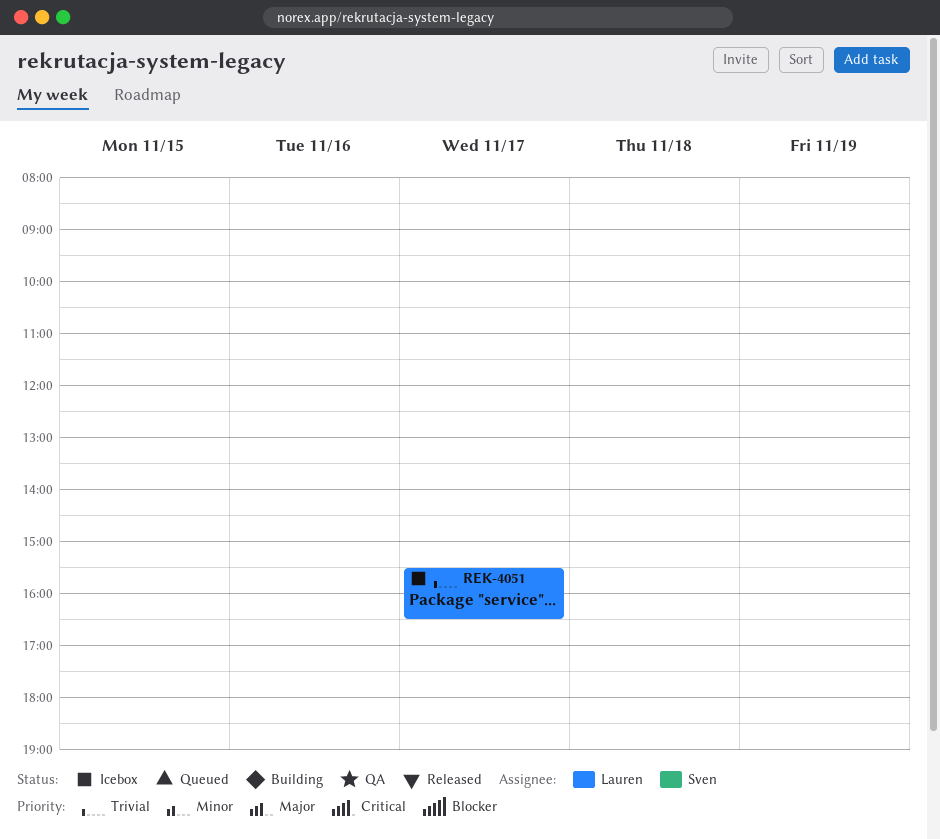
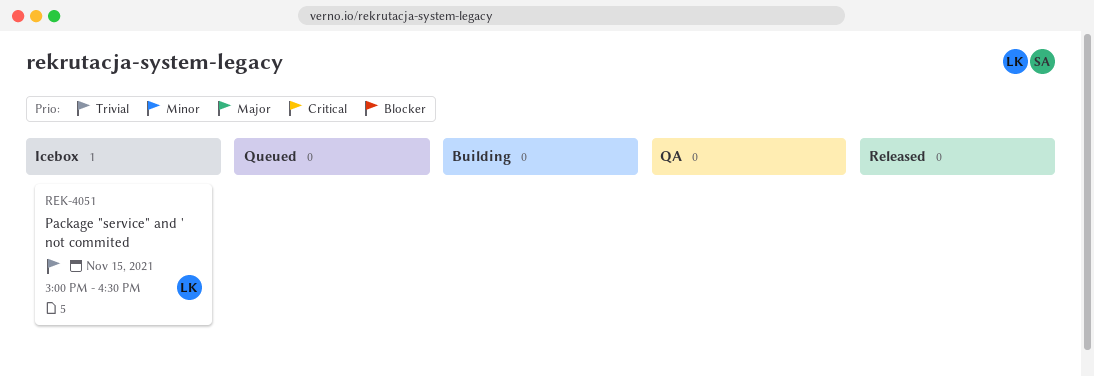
REK-4051, day: Nov 17 -> Nov 15
REK-4051, begins: 15:30 -> 15:00

